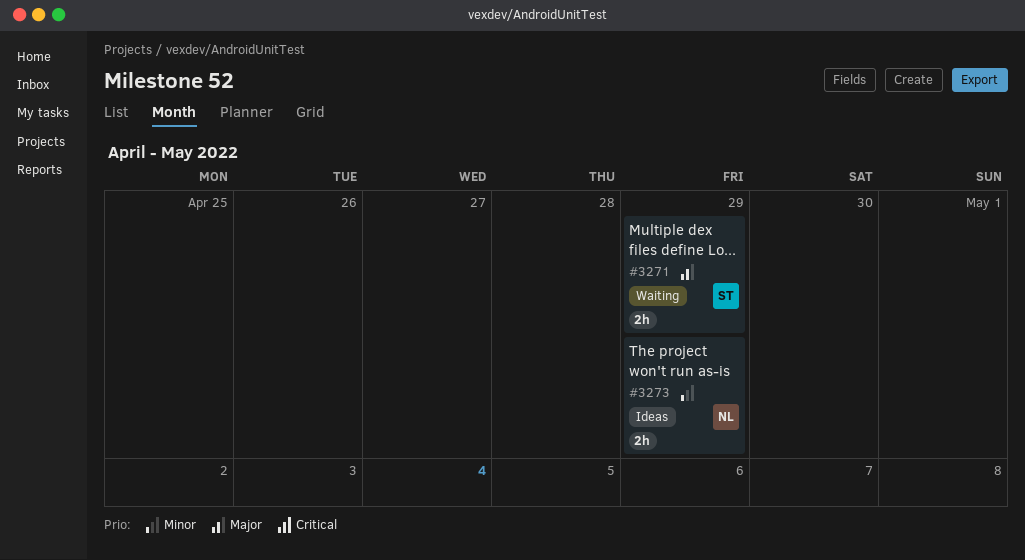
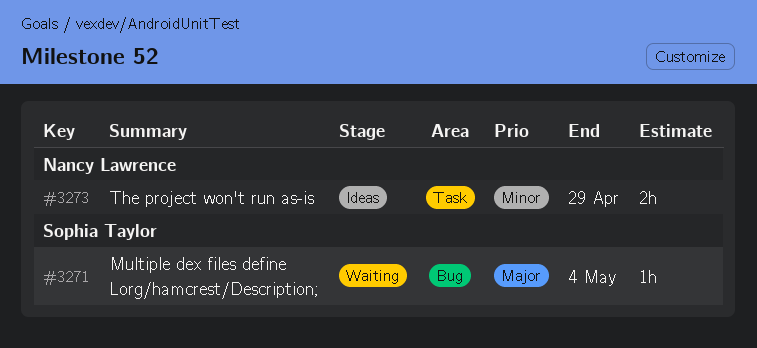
#3271, estimate: 2h -> 1h
#3271, due: Apr 29 -> May 4

